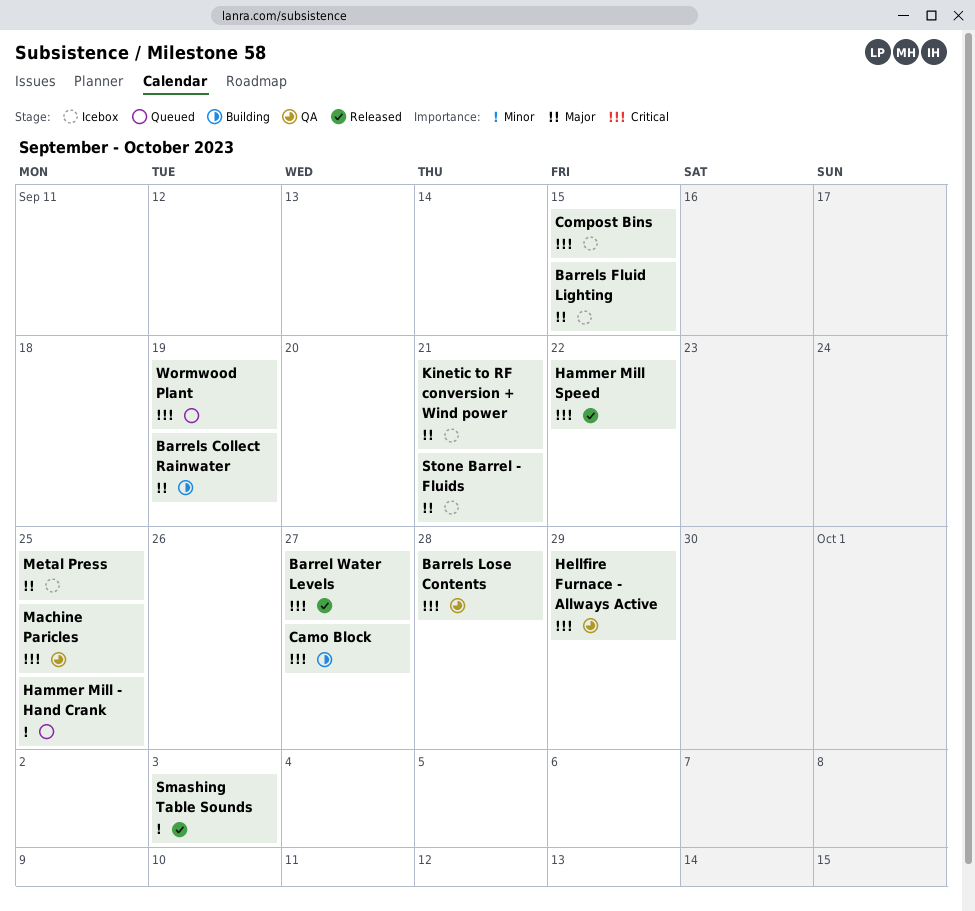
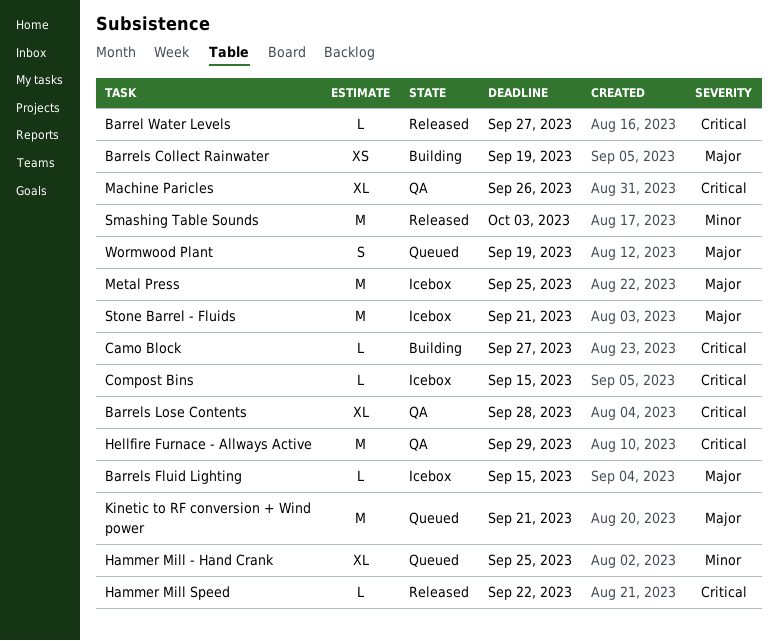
Kinetic to RF conversion + Wind power, status: Icebox -> Queued
Machine Paricles, due: Sep 25 -> Sep 26
Wormwood Plant, priority: Critical -> Major

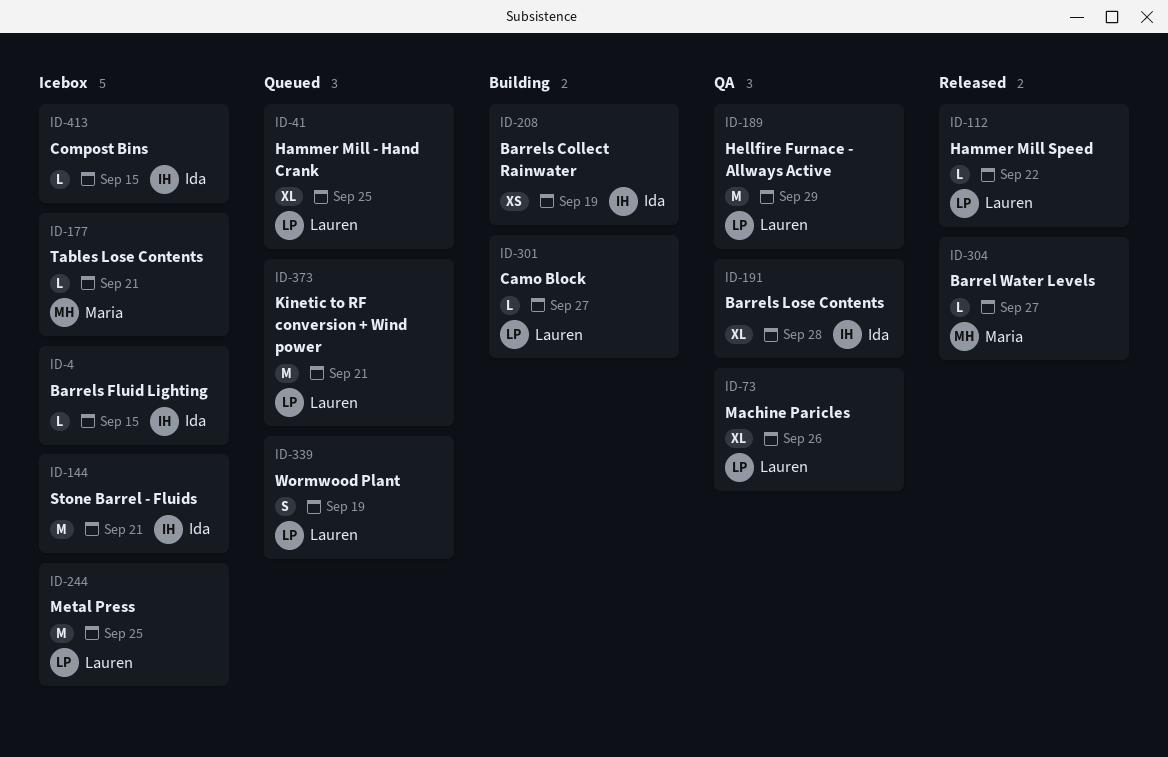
Smashing Table Sounds: present -> none
Tables Lose Contents: none -> present

